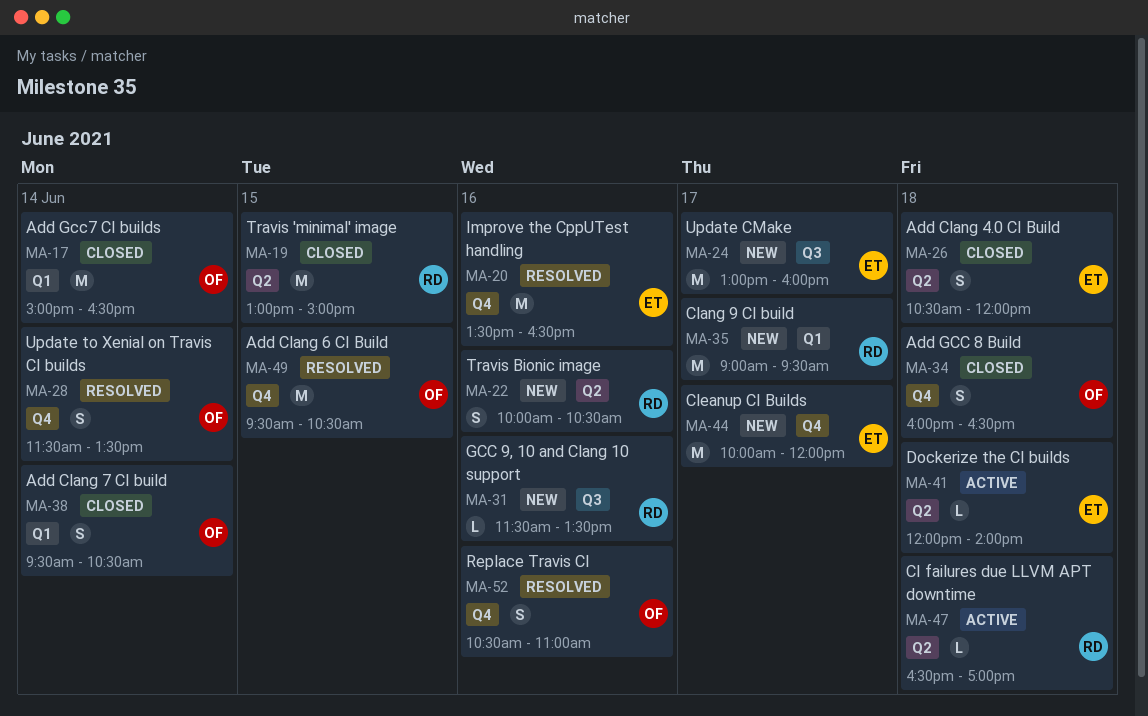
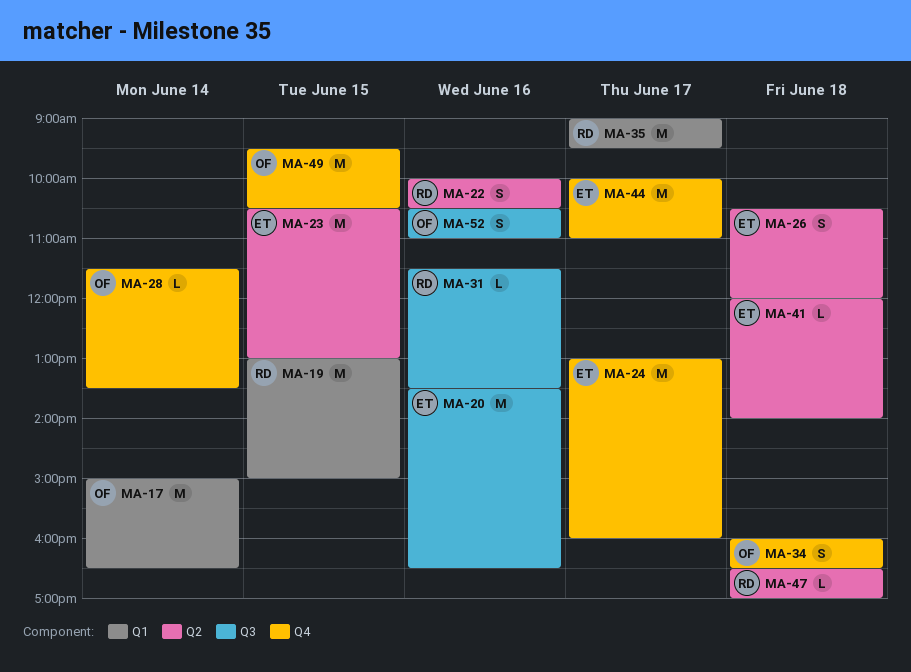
MA-19, label: Q2 -> Q1
MA-20, label: Q4 -> Q3
MA-23: none -> present
MA-24, label: Q3 -> Q4
MA-28, estimate: S -> L
MA-38: present -> none
MA-44, ends: 12:00 -> 11:00
MA-52, label: Q4 -> Q3

